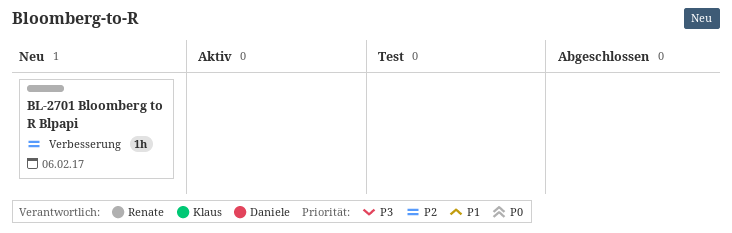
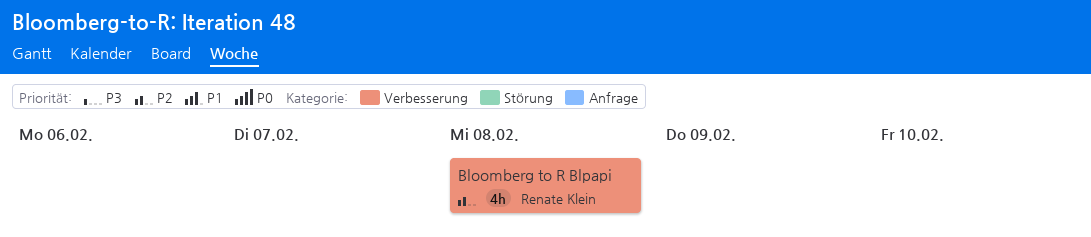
Bloomberg to R Blpapi, estimate: 1h -> 4h
Bloomberg to R Blpapi, due: Feb 6 -> Feb 8

